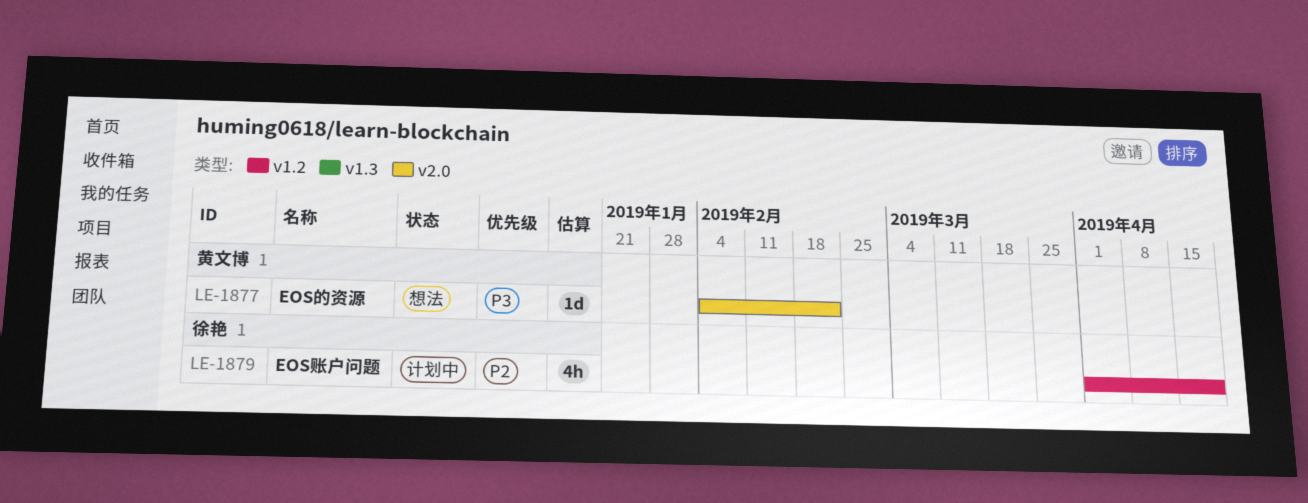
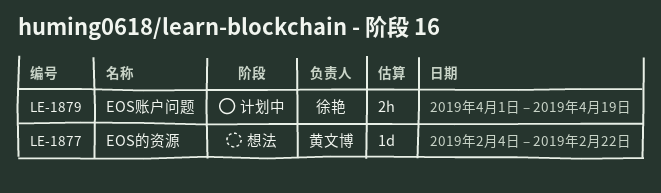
LE-1879, estimate: 4h -> 2h

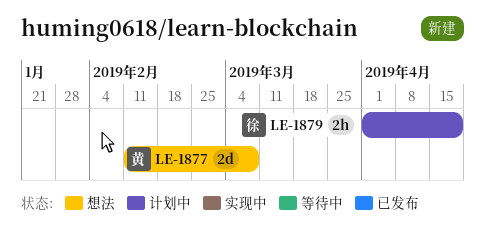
LE-1877, estimate: 1d -> 2d
LE-1877, start: Feb 4 -> Feb 11
LE-1877, due: Feb 22 -> Mar 8

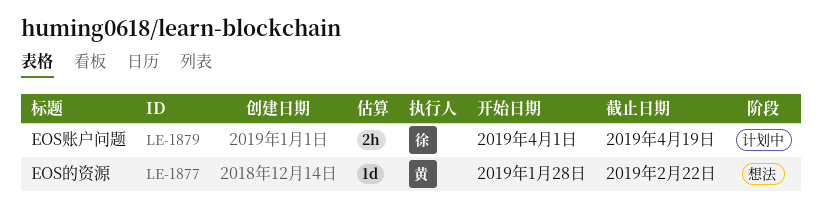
LE-1877, estimate: 2d -> 1d
LE-1877, start: Feb 11 -> Jan 28
LE-1877, due: Mar 8 -> Feb 22

